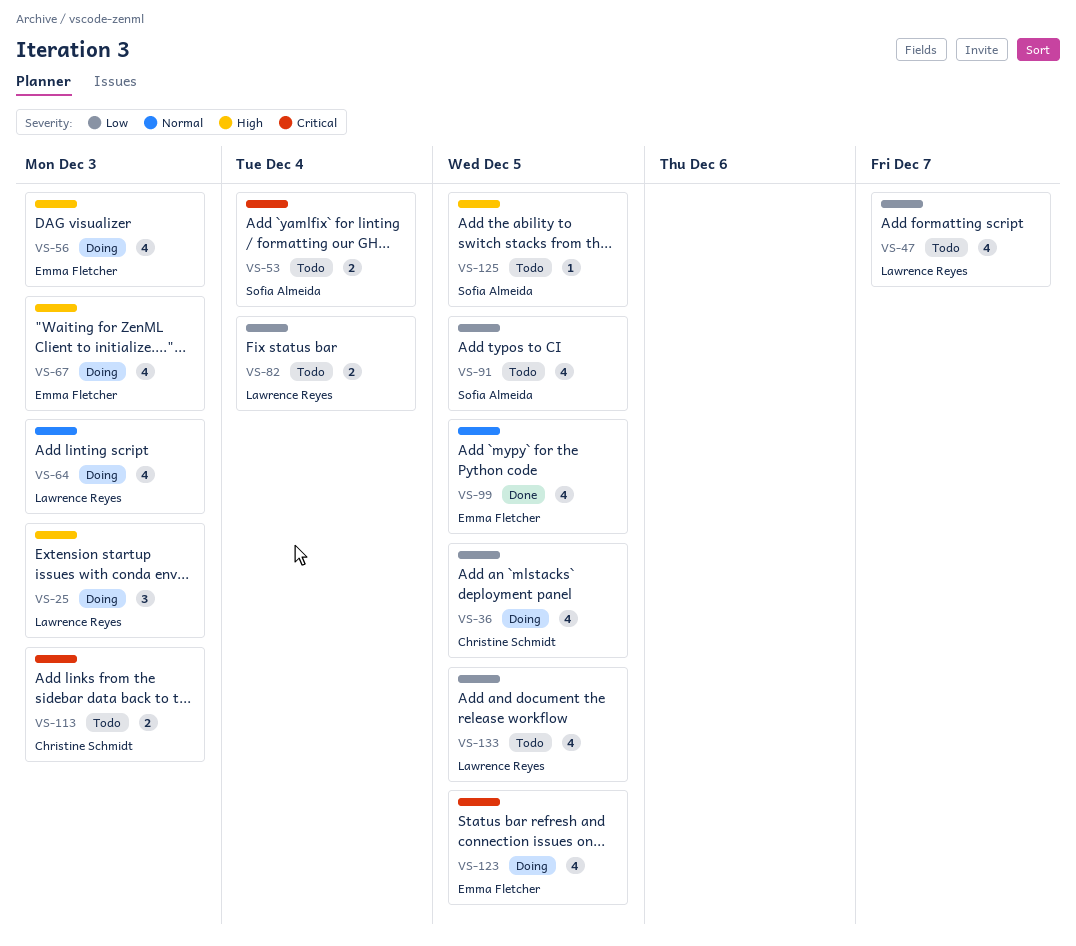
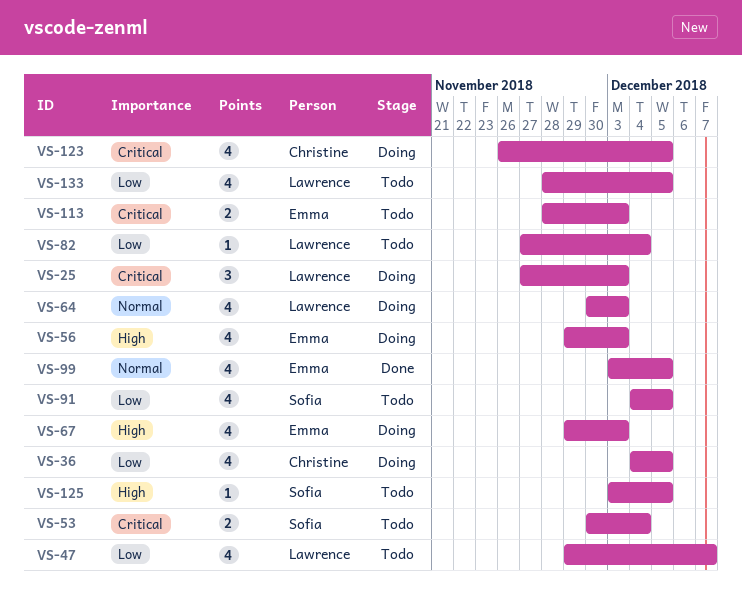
VS-25, priority: High -> Critical
VS-82, estimate: 2 -> 1
VS-113, owner: Christine Schmidt -> Emma Fletcher
VS-123, owner: Emma Fletcher -> Christine Schmidt

